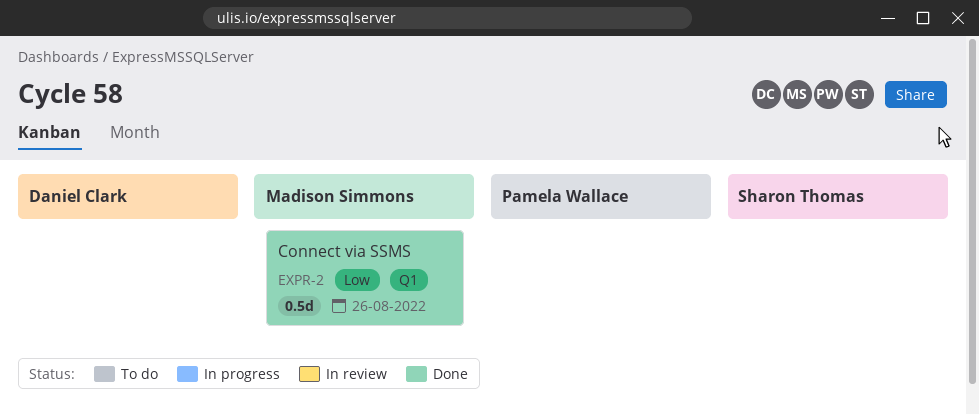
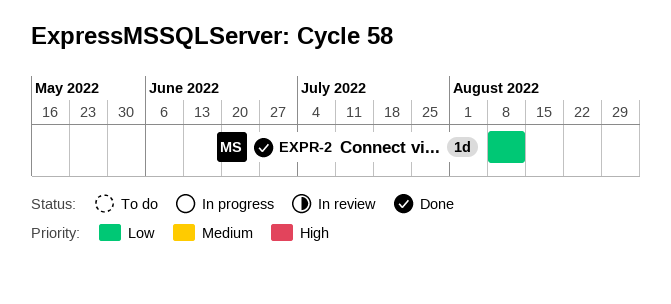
EXPR-2, estimate: 0.5d -> 1d
EXPR-2, due: Aug 26 -> Aug 12

